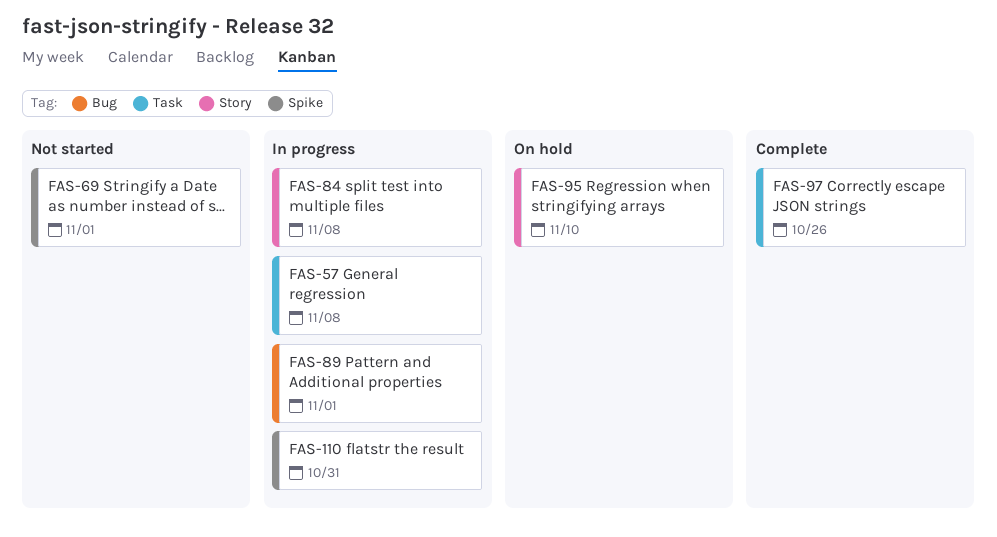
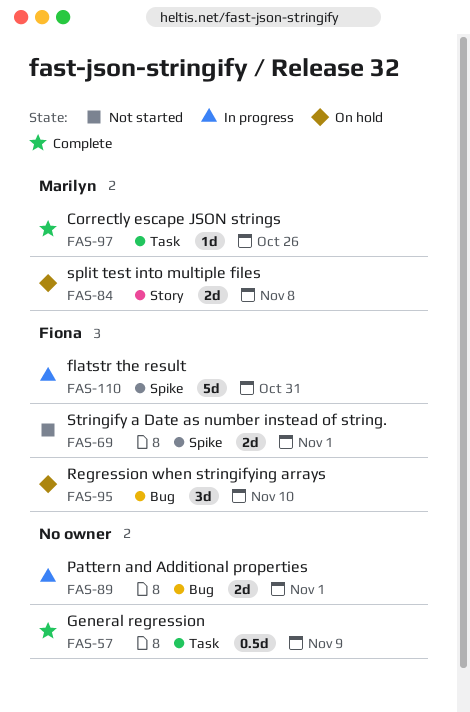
FAS-57, status: In progress -> Complete
FAS-57, due: Nov 8 -> Nov 9
FAS-84, status: In progress -> On hold
FAS-95, label: Story -> Bug

